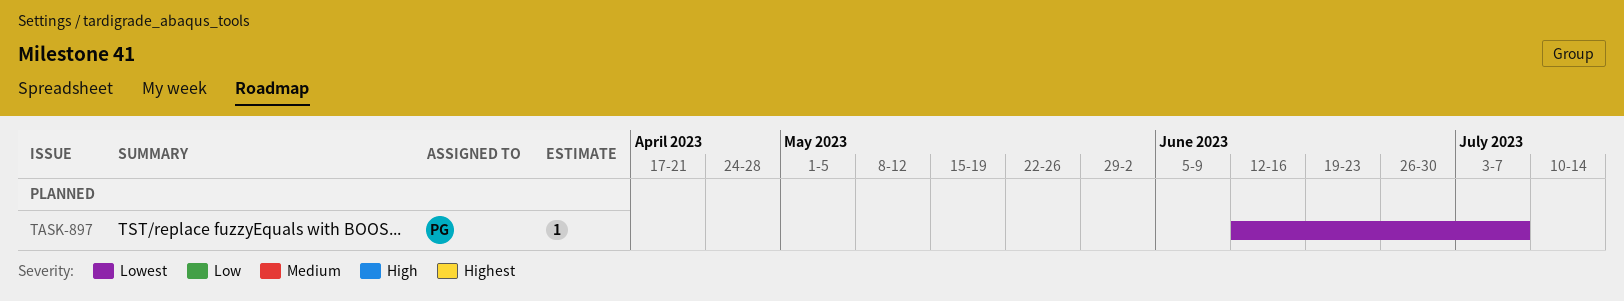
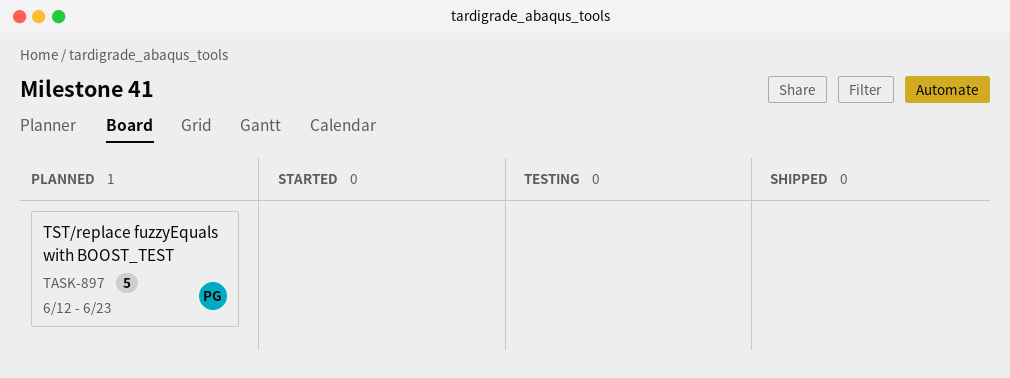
TASK-897, estimate: 1 -> 5
TASK-897, due: Jul 7 -> Jun 23

